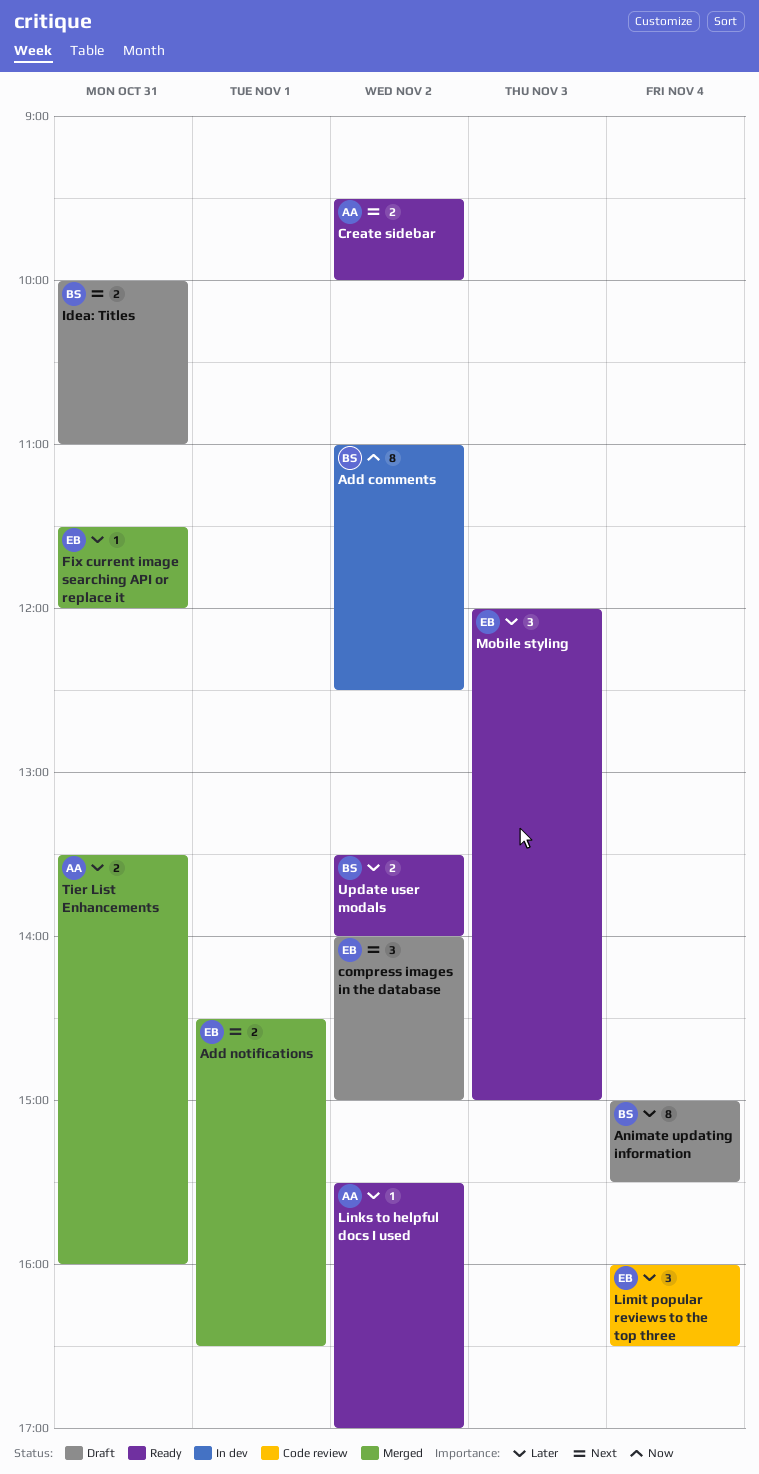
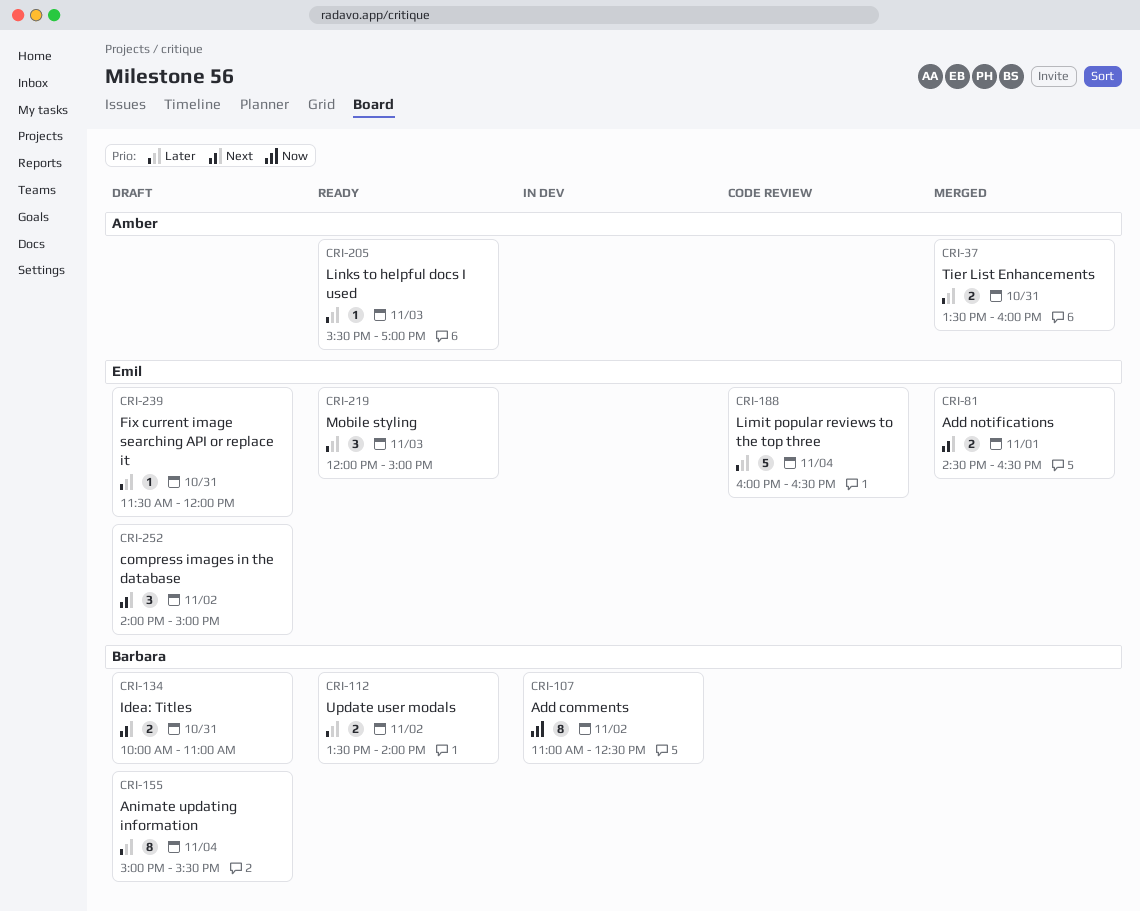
Create sidebar: present -> none
Fix current image searching API or replace it, status: Merged -> Draft
Limit popular reviews to the top three, estimate: 3 -> 5
Links to helpful docs I used, day: Nov 2 -> Nov 3

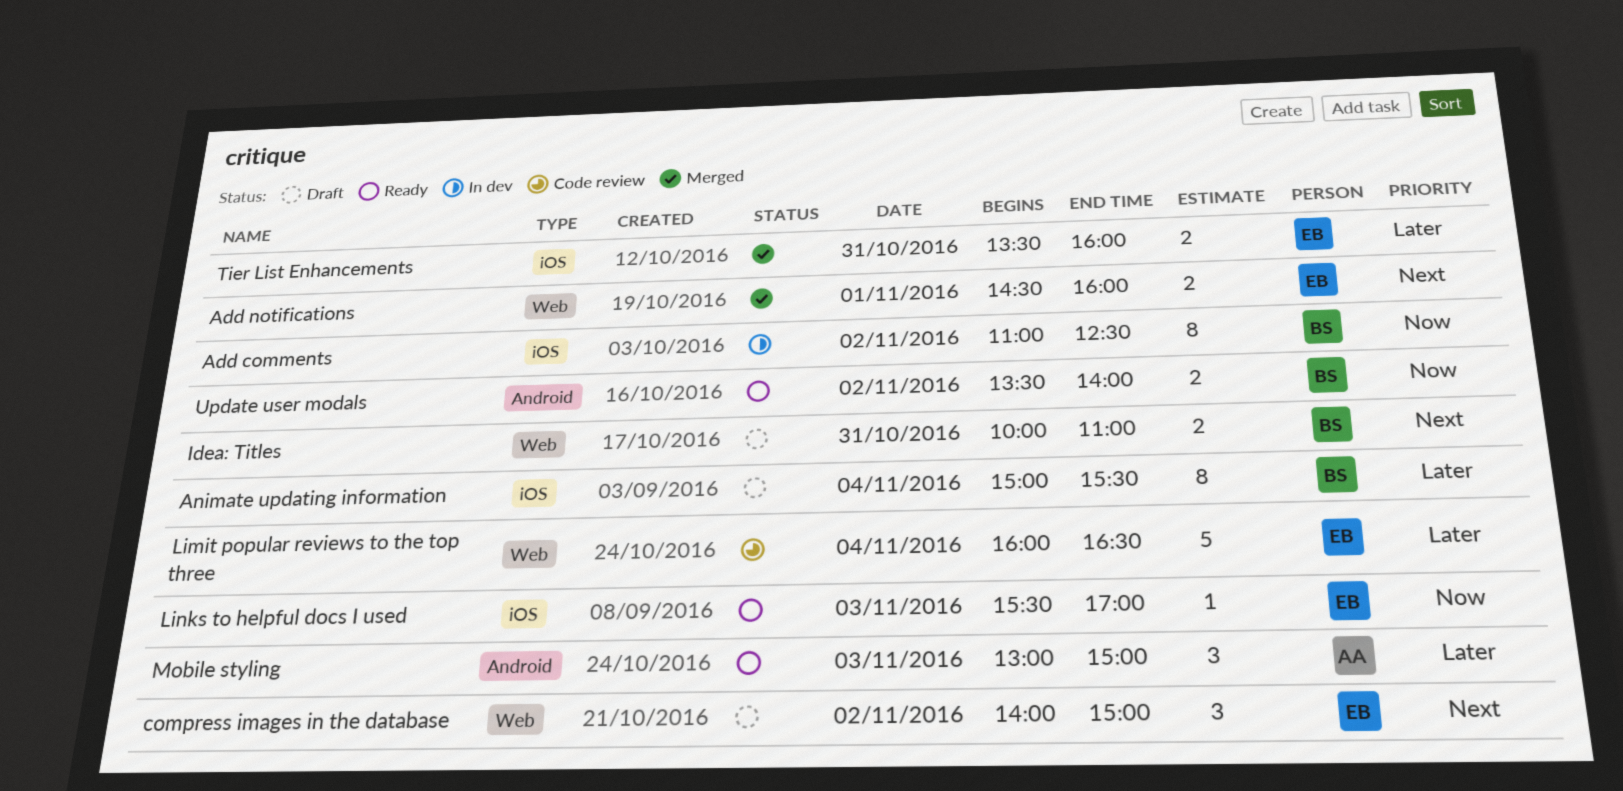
Add notifications, ends: 16:30 -> 16:00
Fix current image searching API or replace it: present -> none
Links to helpful docs I used, owner: Amber -> Emil
Links to helpful docs I used, priority: Later -> Now
Mobile styling, owner: Emil -> Amber
Mobile styling, begins: 12:00 -> 13:00
Tier List Enhancements, owner: Amber -> Emil
Update user modals, priority: Later -> Now

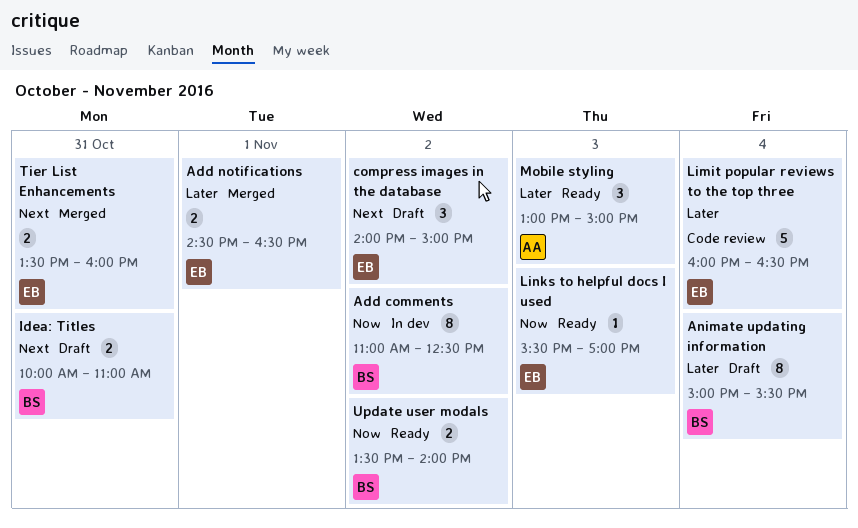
Add notifications, priority: Next -> Later
Add notifications, ends: 16:00 -> 16:30
Tier List Enhancements, priority: Later -> Next

